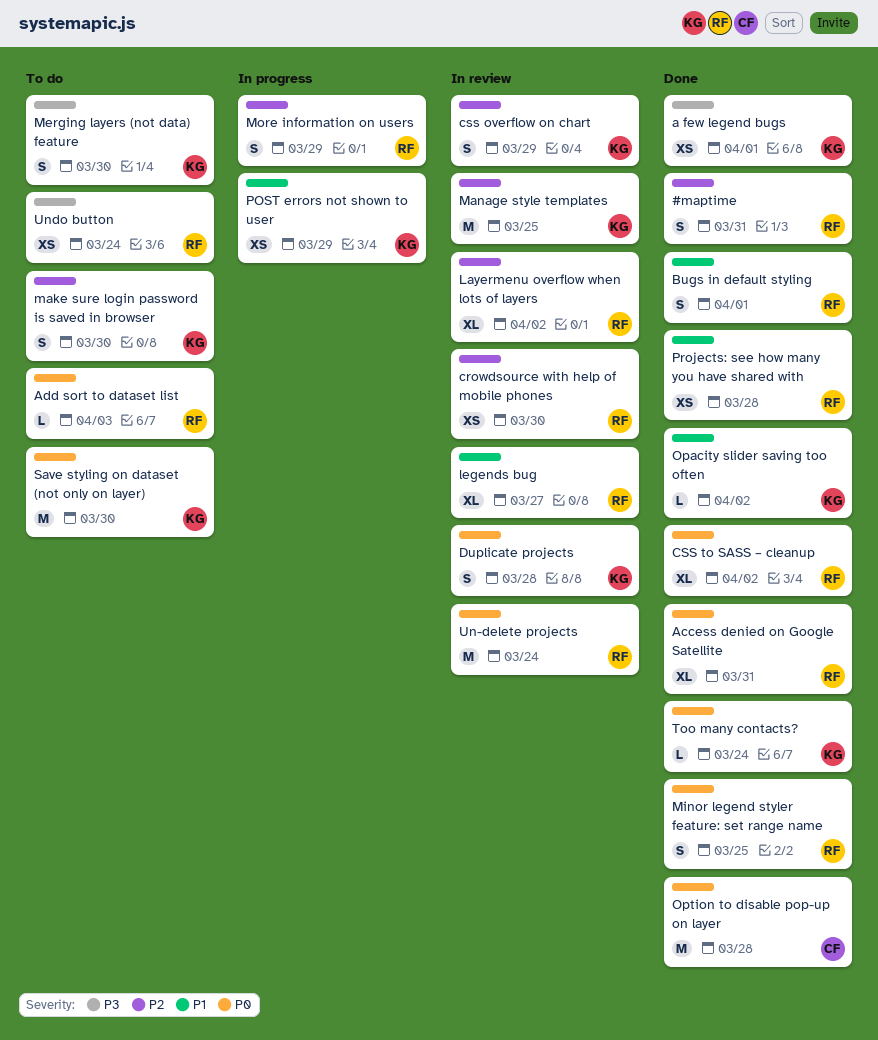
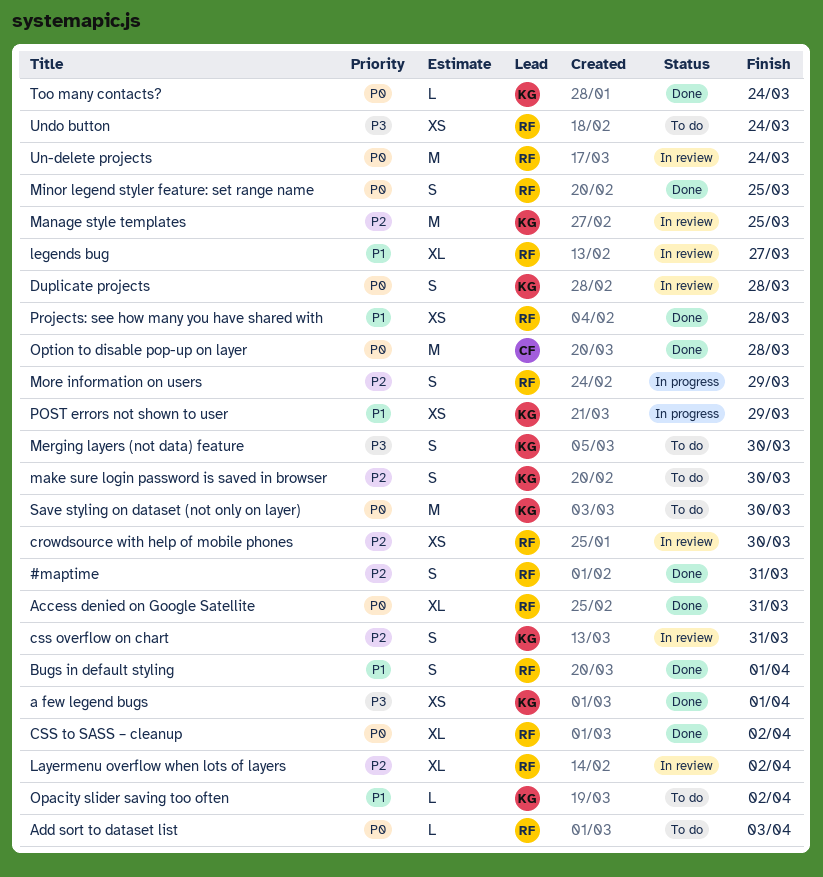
css overflow on chart, due: Mar 29 -> Mar 31
Opacity slider saving too often, status: Done -> To do

